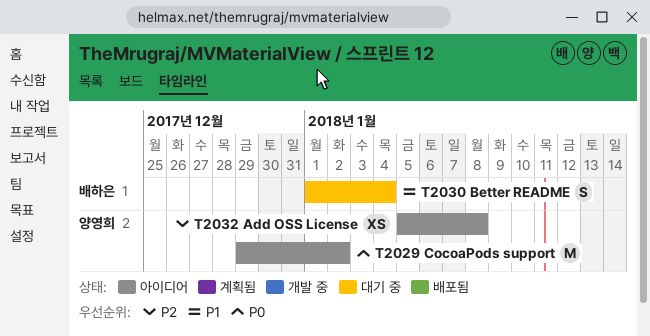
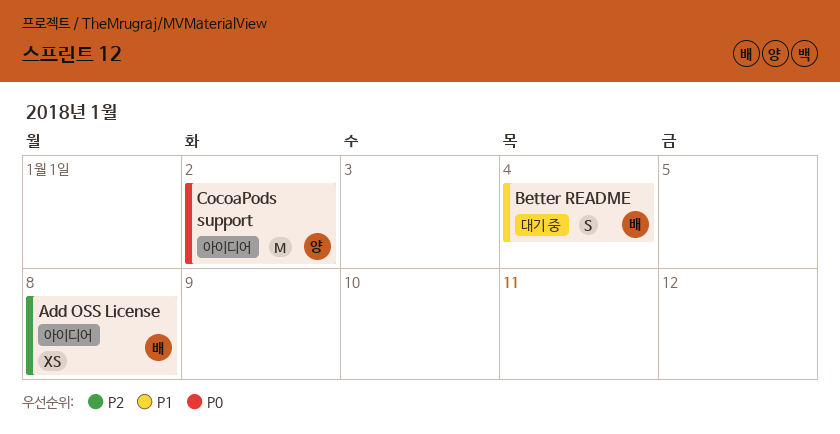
Add OSS License, owner: 양영희 -> 배하은

